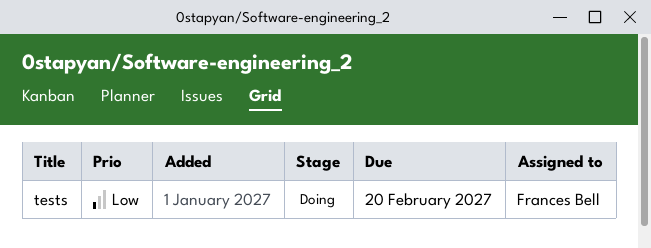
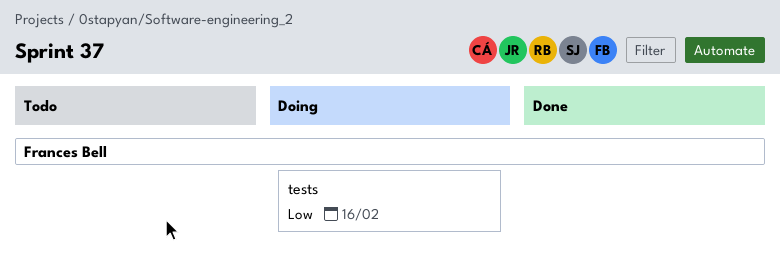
tests, due: Feb 20 -> Feb 16

